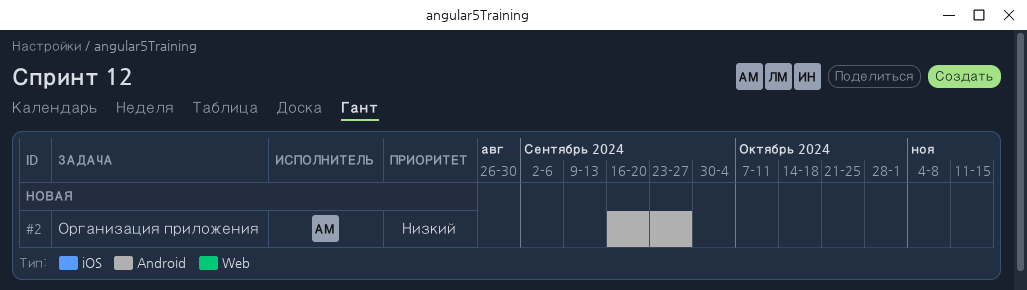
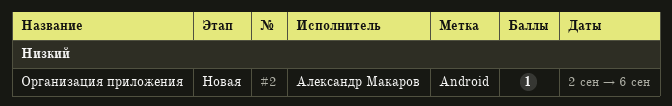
#2, start: Sep 16 -> Sep 2
#2, due: Sep 27 -> Sep 6

